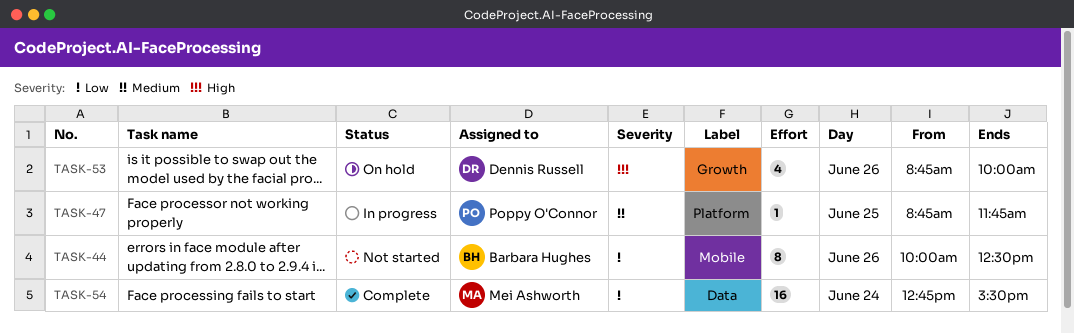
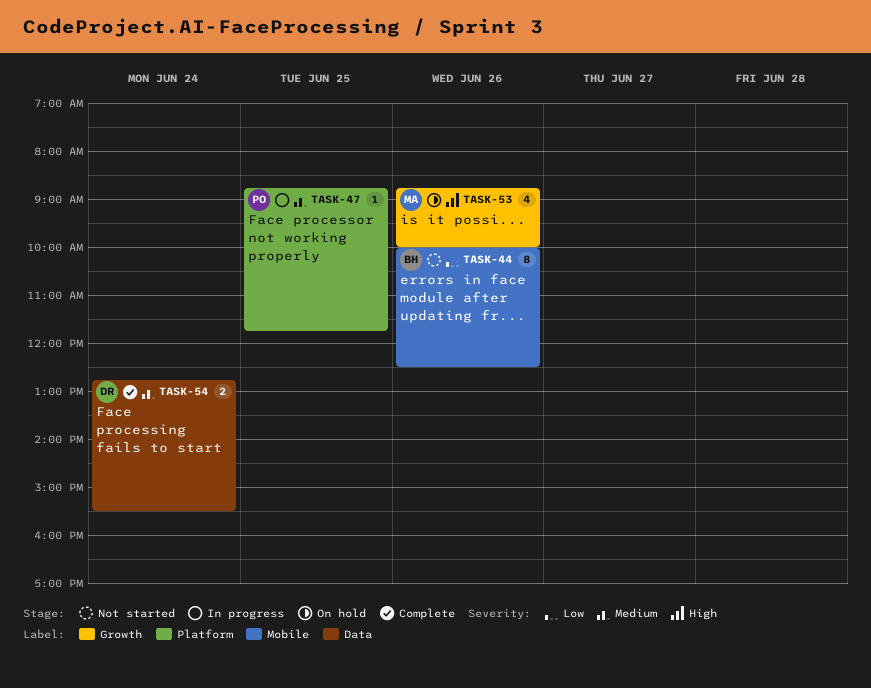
TASK-53, owner: Dennis Russell -> Mei Ashworth
TASK-54, owner: Mei Ashworth -> Dennis Russell
TASK-54, priority: Low -> Medium
TASK-54, estimate: 16 -> 2

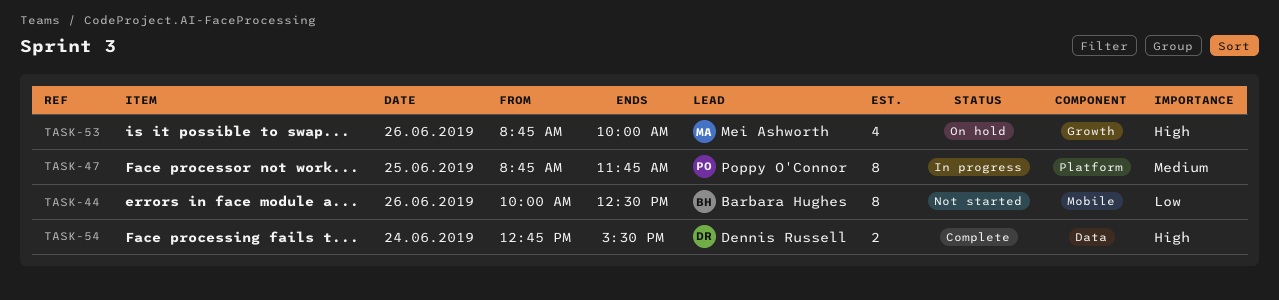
TASK-47, estimate: 1 -> 8
TASK-54, priority: Medium -> High

